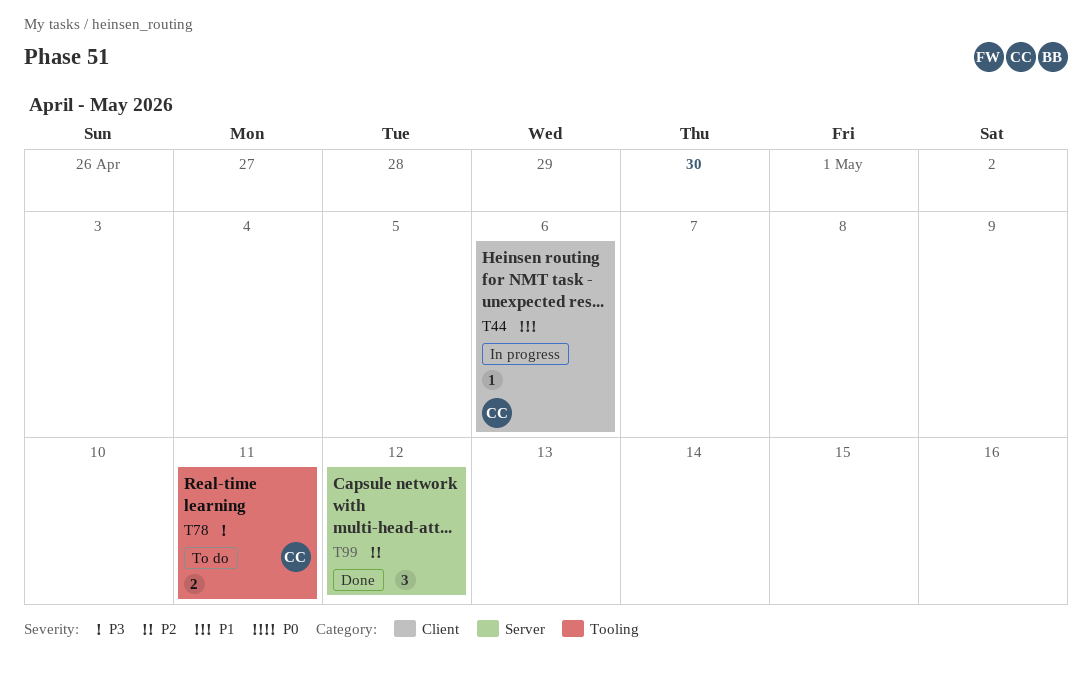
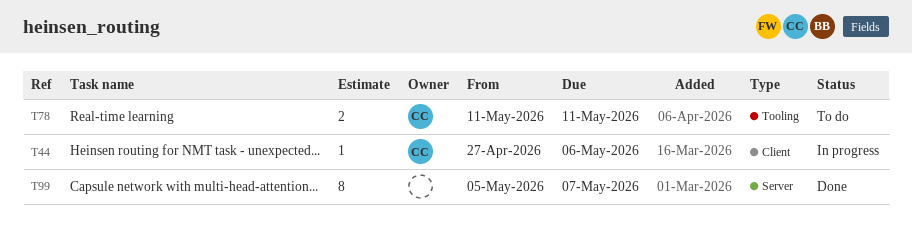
T99, estimate: 3 -> 8
T99, due: May 12 -> May 7

